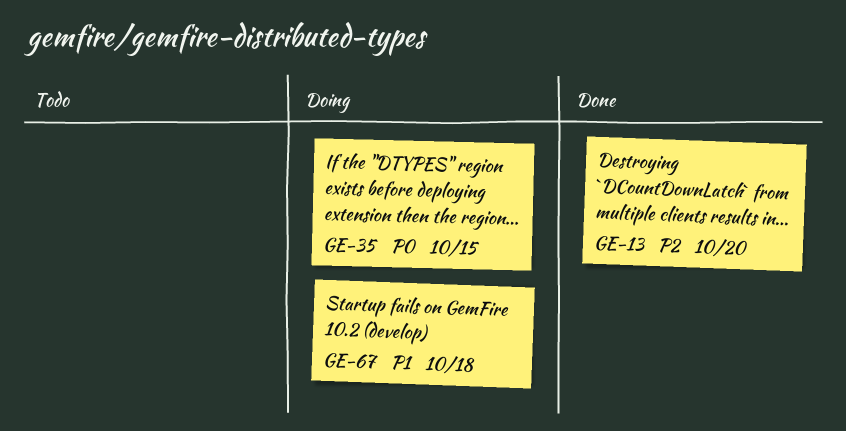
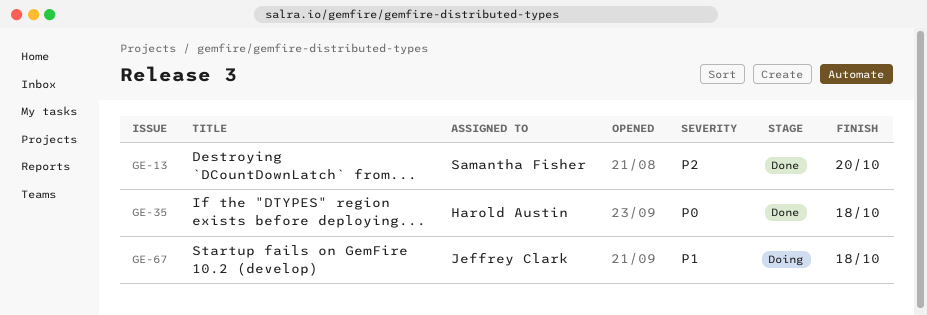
GE-35, status: Doing -> Done
GE-35, due: Oct 15 -> Oct 18

